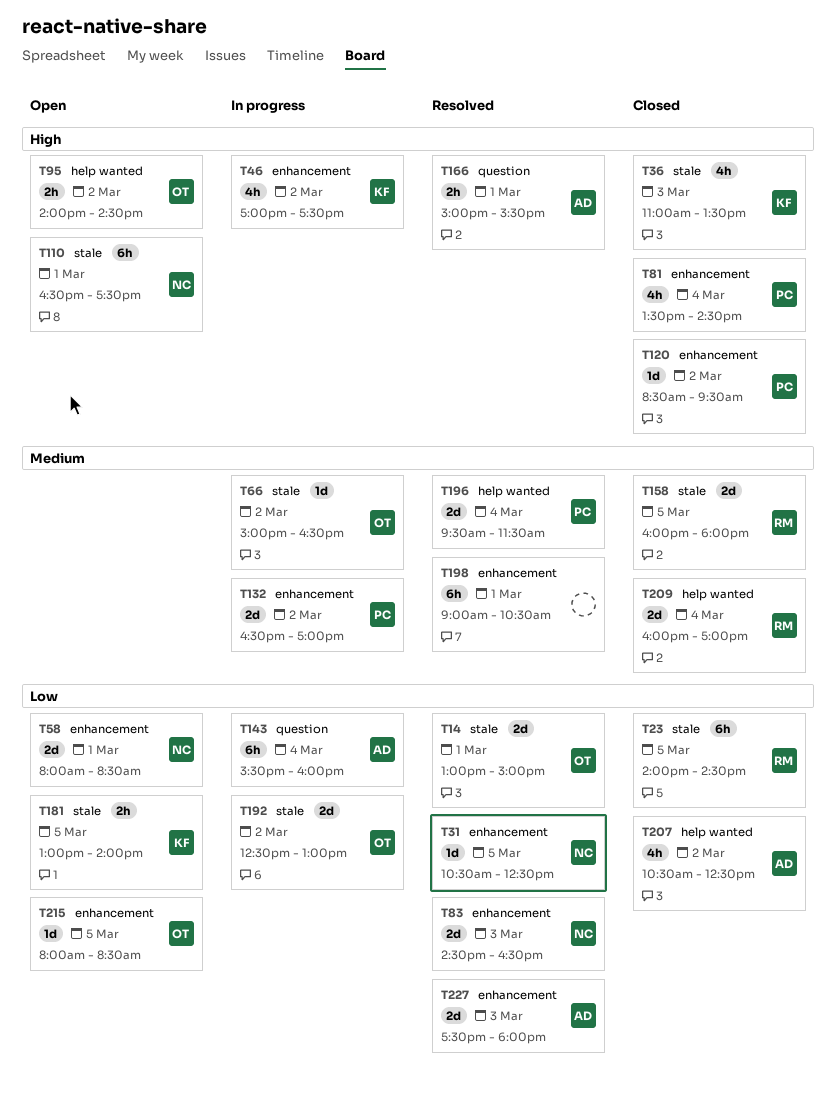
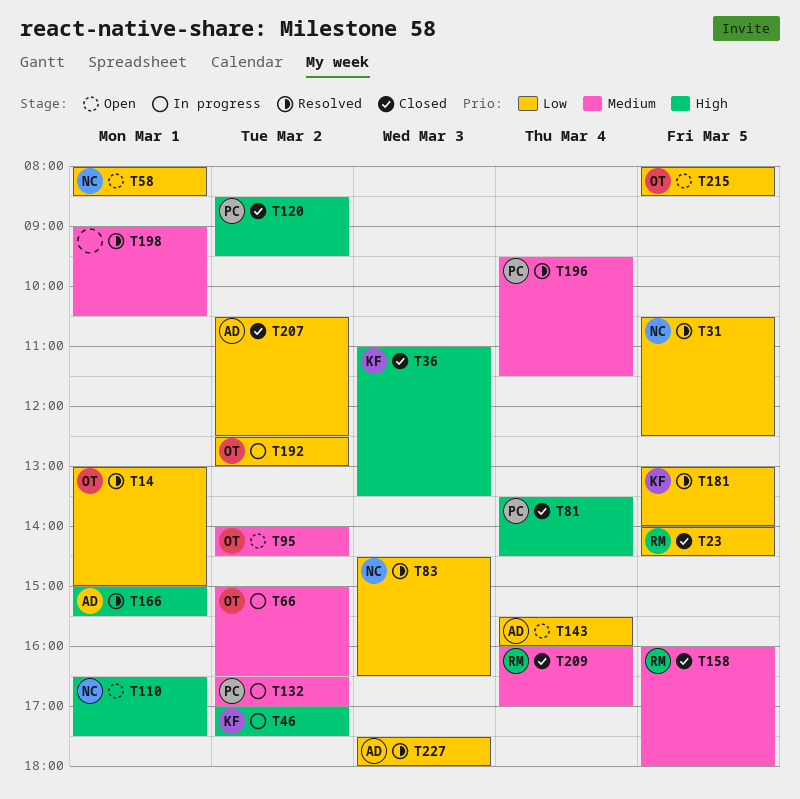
T95, priority: High -> Medium
T143, status: In progress -> Open
T181, status: Open -> Resolved

